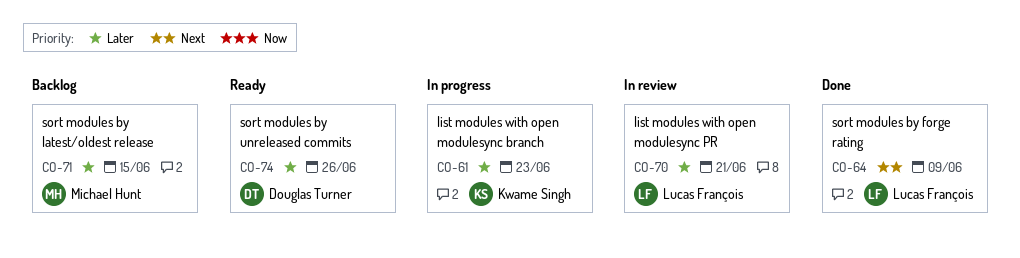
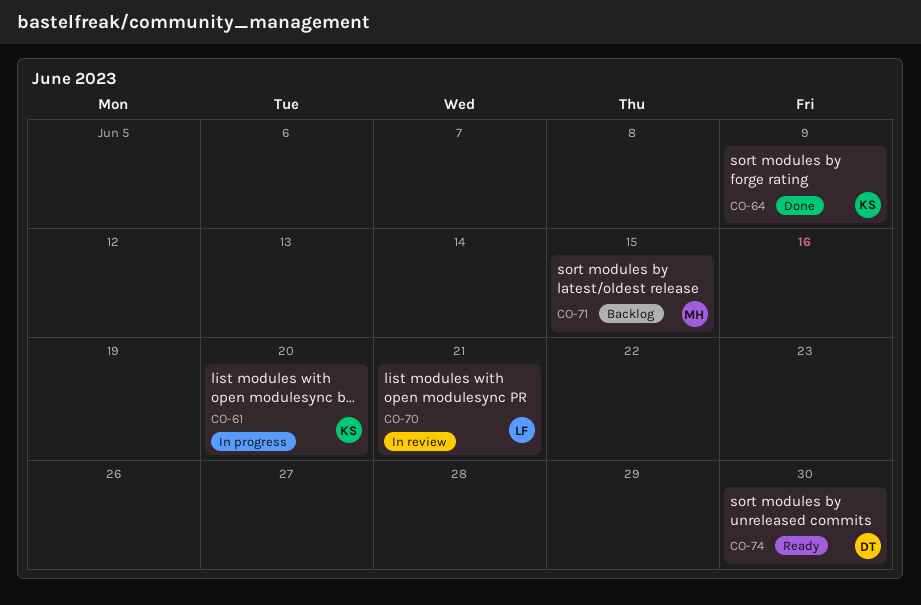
CO-61, due: Jun 23 -> Jun 20
CO-64, owner: Lucas François -> Kwame Singh
CO-74, due: Jun 26 -> Jun 30

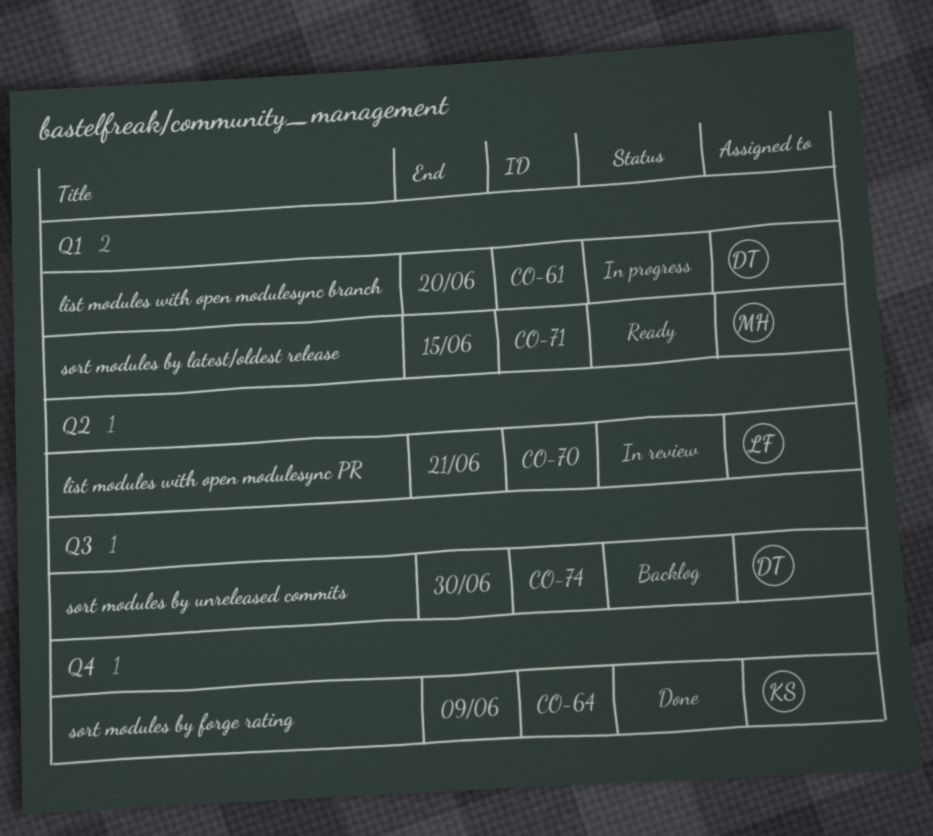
CO-61, owner: KS -> DT
CO-71, status: Backlog -> Ready
CO-74, status: Ready -> Backlog

